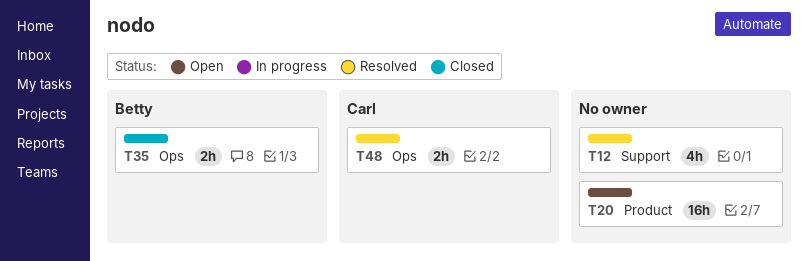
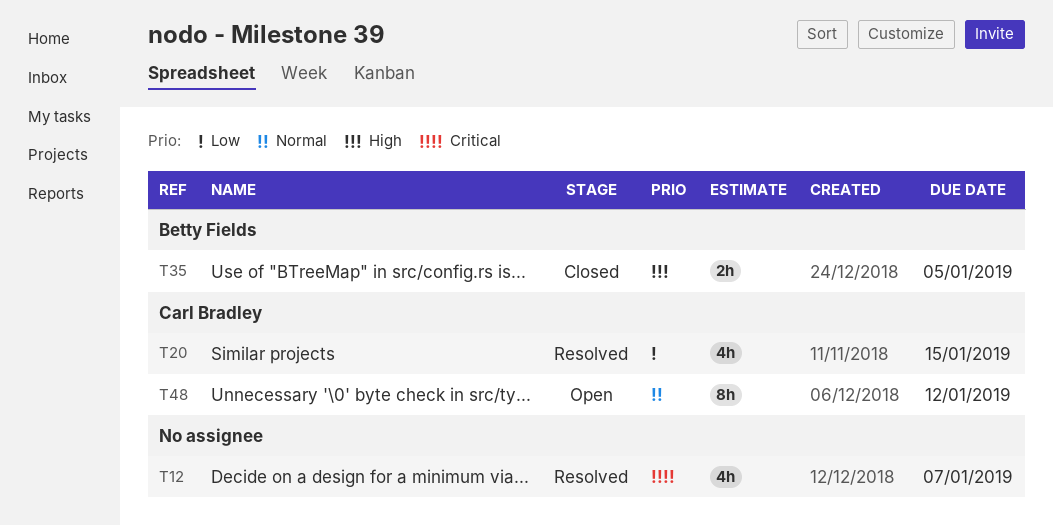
T20, status: Open -> Resolved
T20, owner: none -> Carl Bradley
T20, estimate: 16h -> 4h
T48, status: Resolved -> Open
T48, estimate: 2h -> 8h

